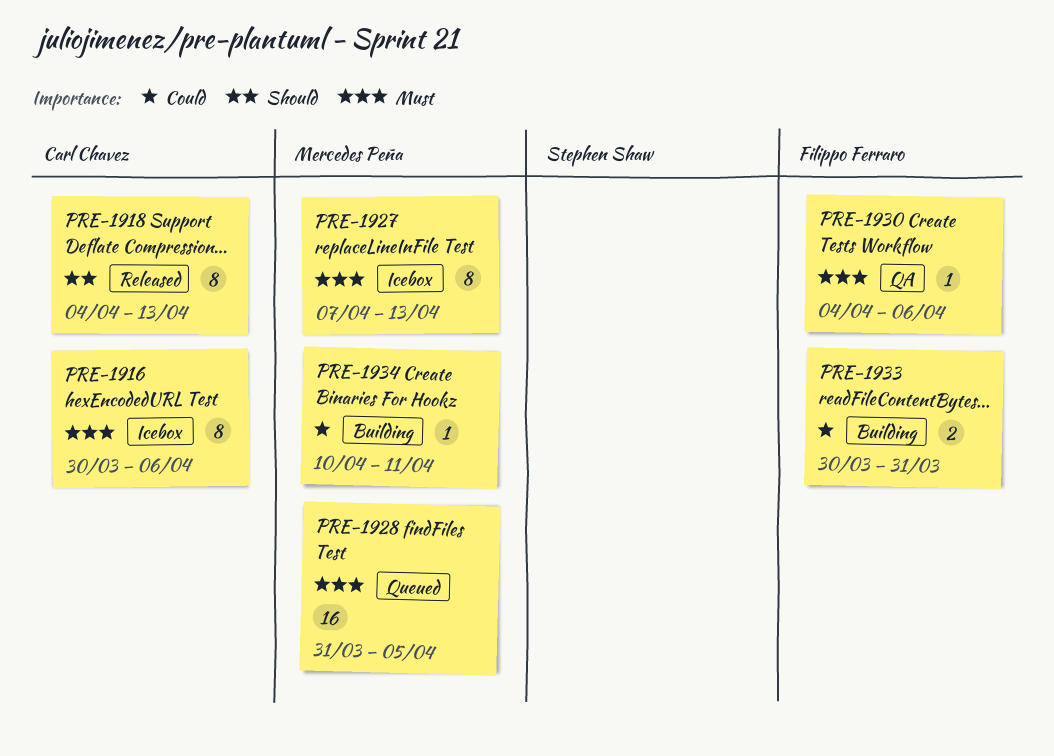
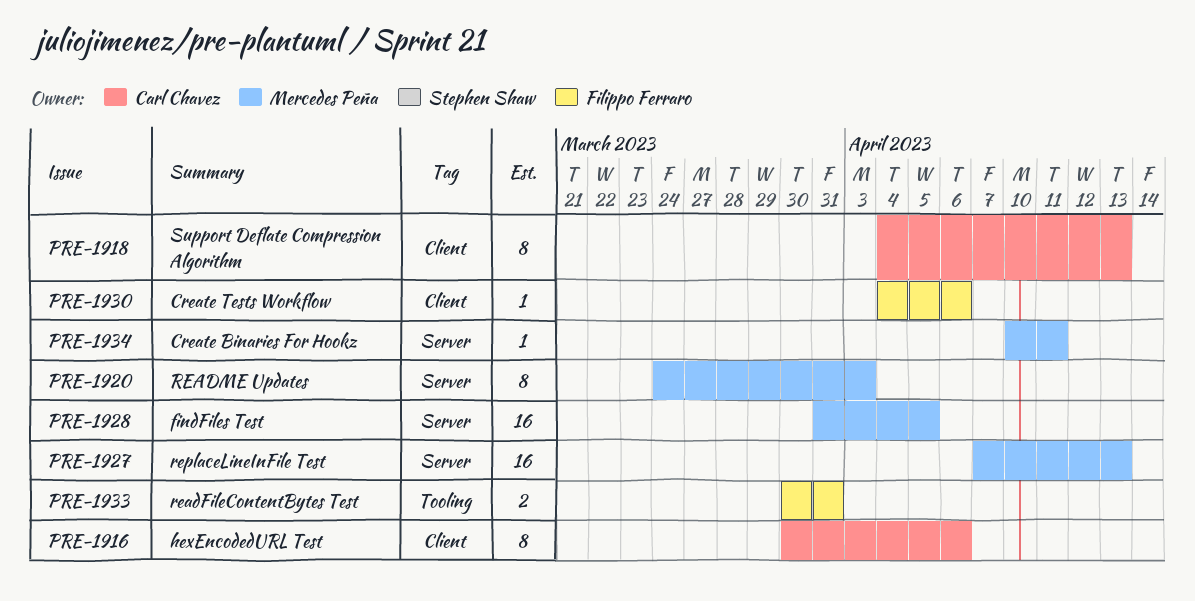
PRE-1920: none -> present
PRE-1927, estimate: 8 -> 16

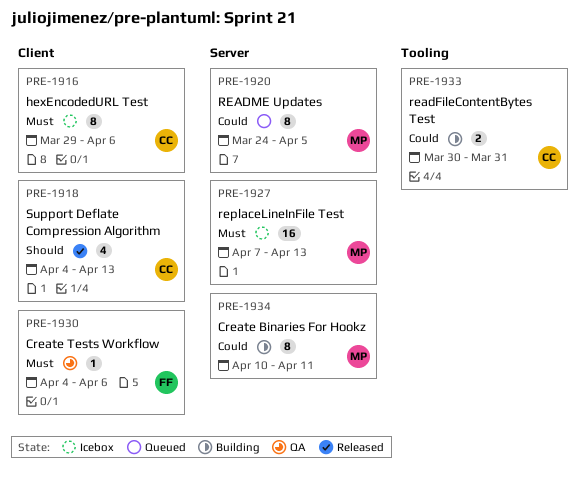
PRE-1916, start: Mar 30 -> Mar 29
PRE-1918, estimate: 8 -> 4
PRE-1920, due: Apr 3 -> Apr 5
PRE-1928: present -> none
PRE-1933, owner: Filippo Ferraro -> Carl Chavez
PRE-1934, estimate: 1 -> 8

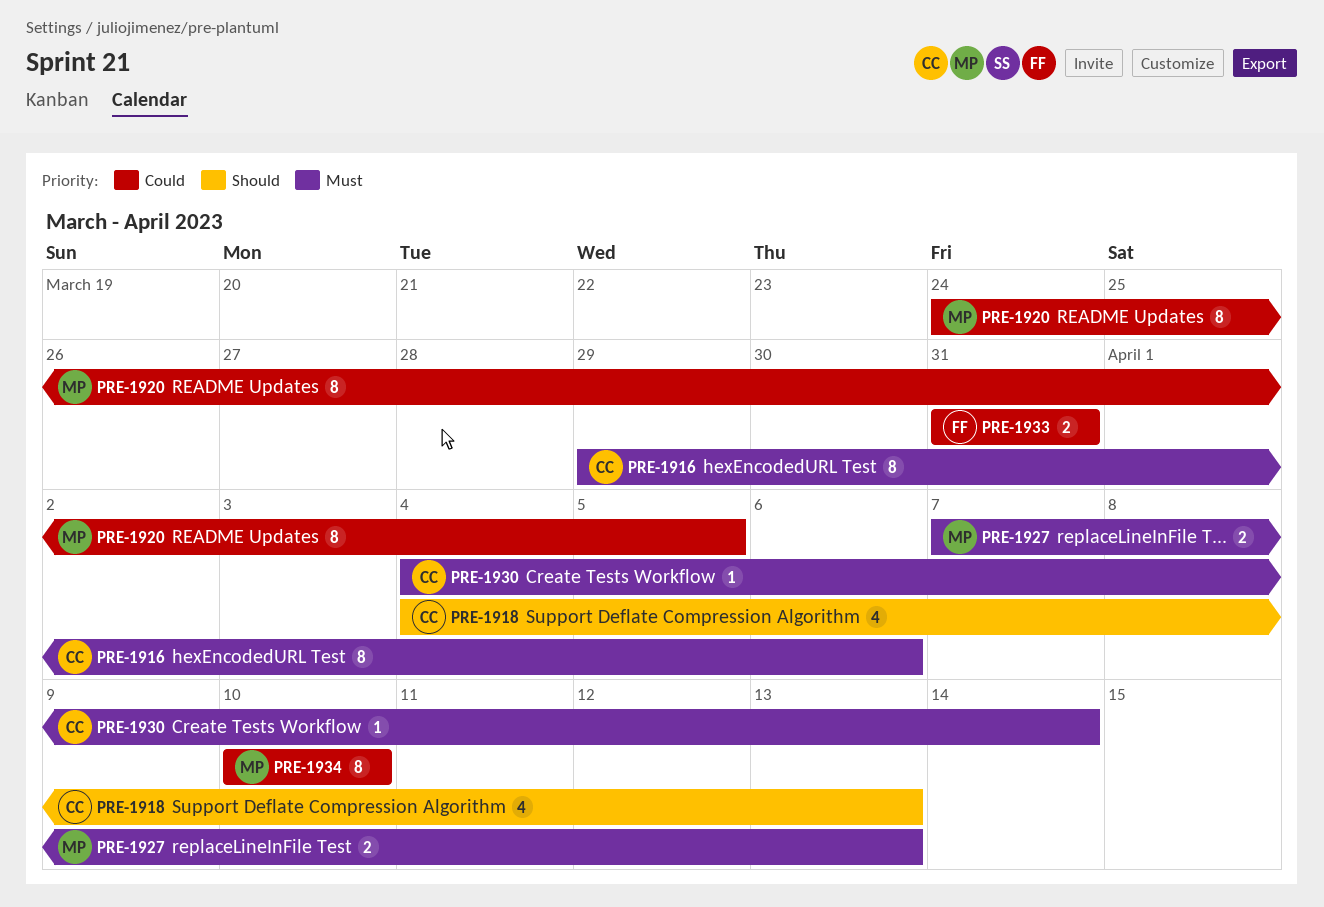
PRE-1927, estimate: 16 -> 2
PRE-1930, owner: FF -> CC
PRE-1930, due: Apr 6 -> Apr 14
PRE-1933, owner: CC -> FF
PRE-1933, start: Mar 30 -> Mar 31
PRE-1934, due: Apr 11 -> Apr 10

